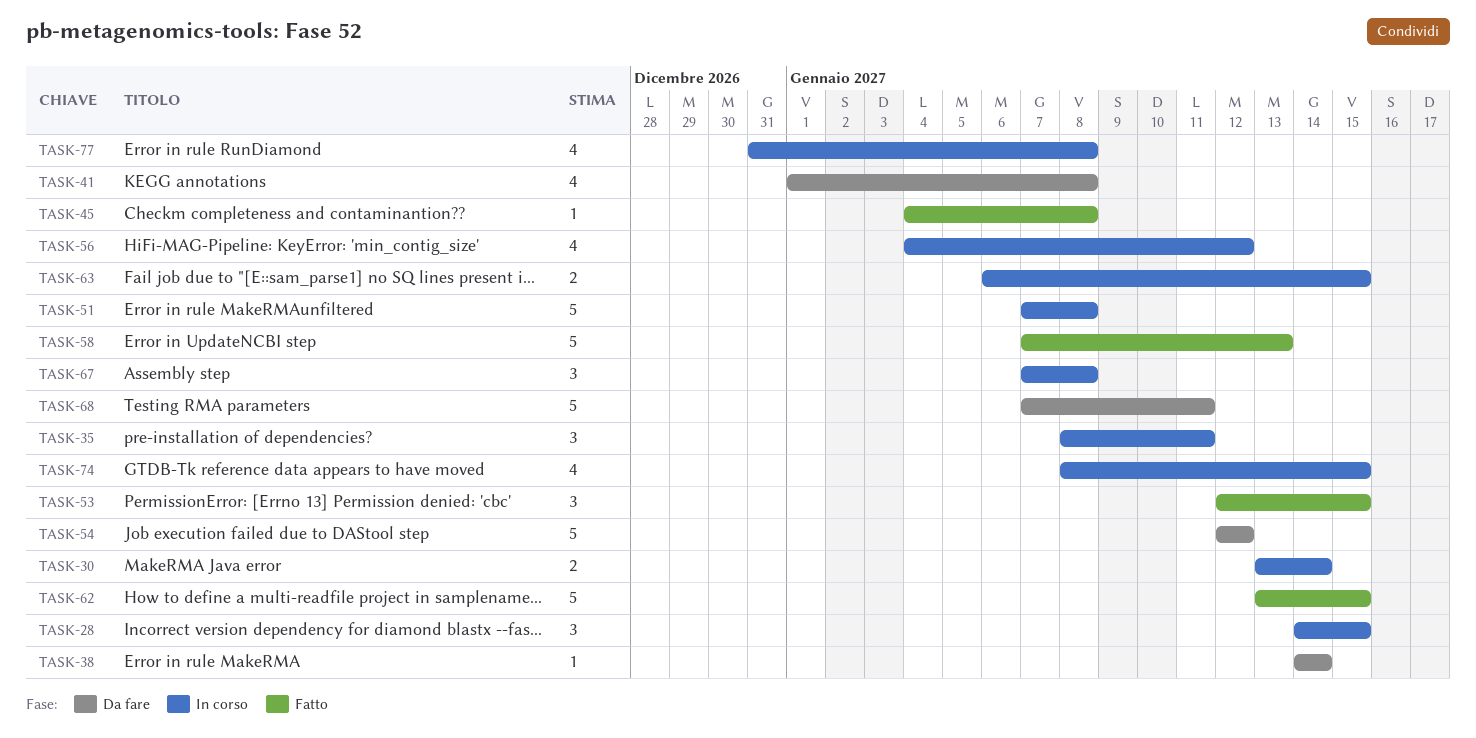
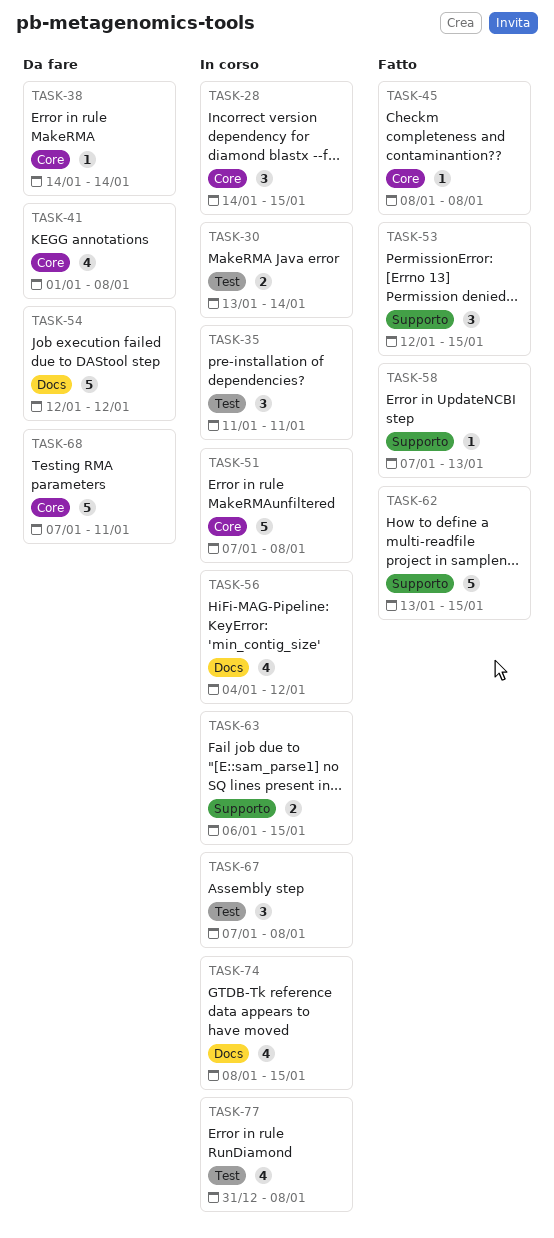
TASK-35, start: Jan 8 -> Jan 11
TASK-45, start: Jan 4 -> Jan 8
TASK-58, estimate: 5 -> 1

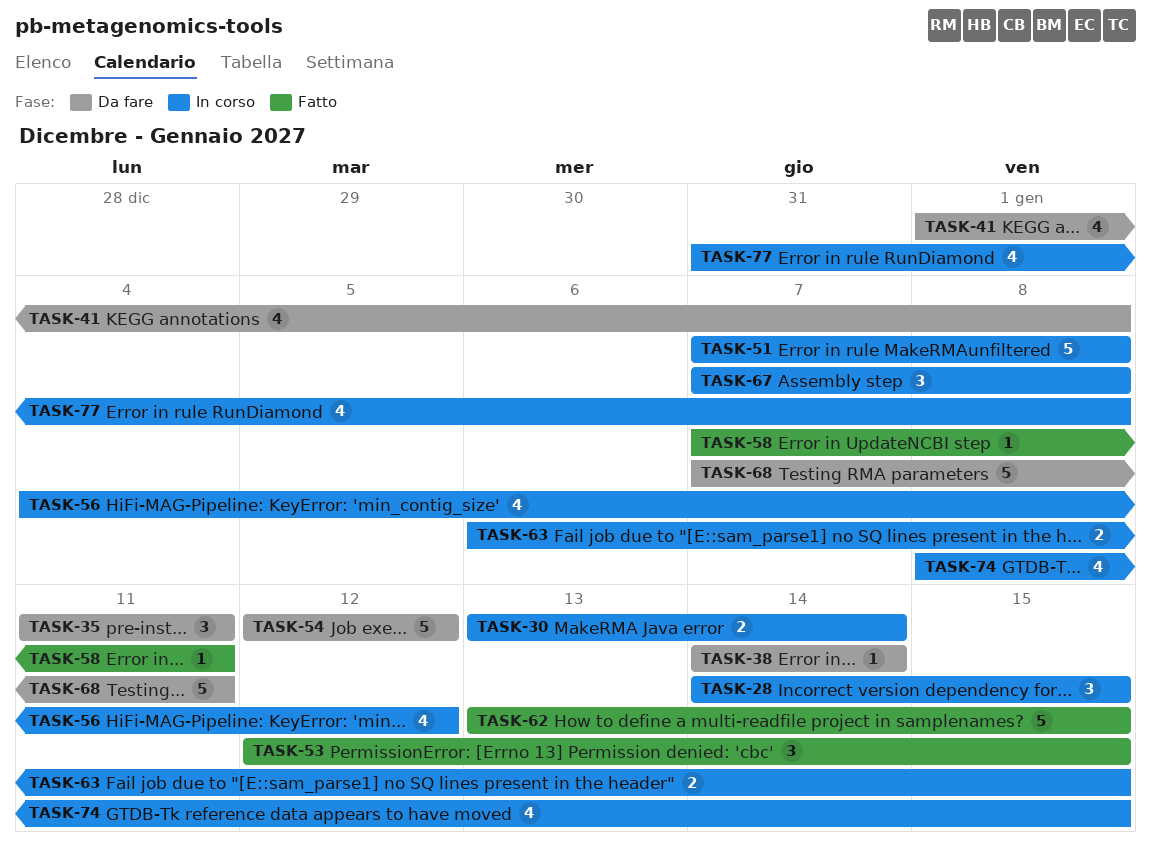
TASK-35, status: In corso -> Da fare
TASK-45: present -> none
TASK-58, due: Jan 13 -> Jan 11

